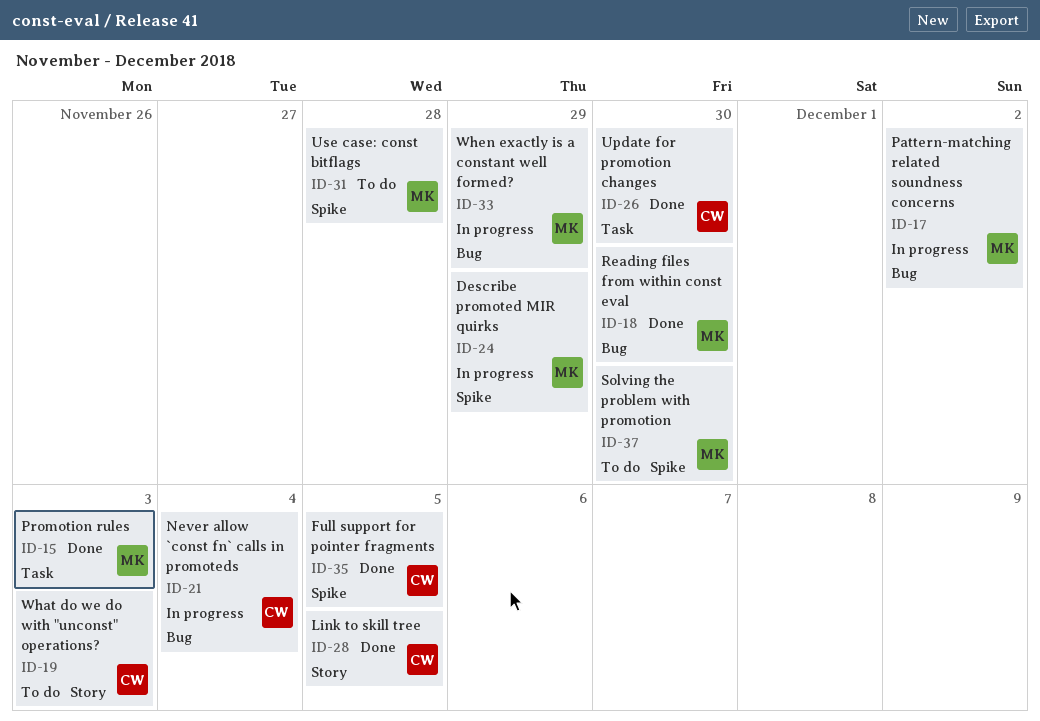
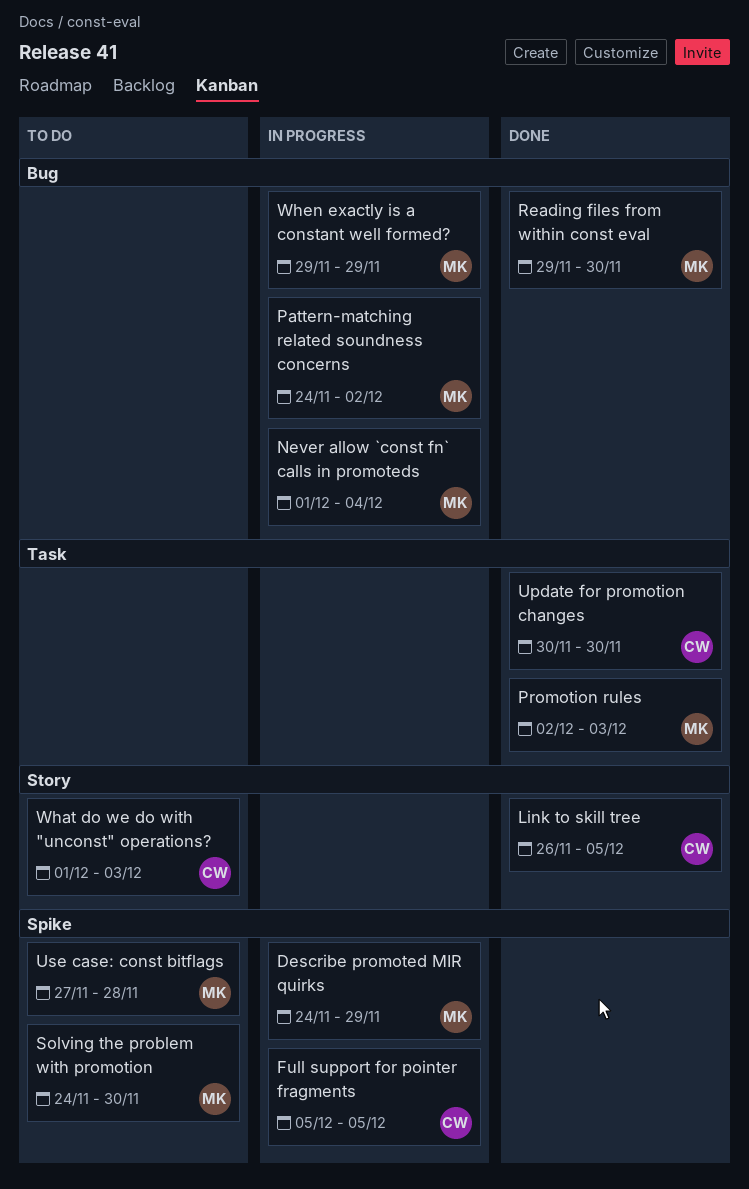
Full support for pointer fragments, status: Done -> In progress
Never allow `const fn` calls in promoteds, owner: CW -> MK

